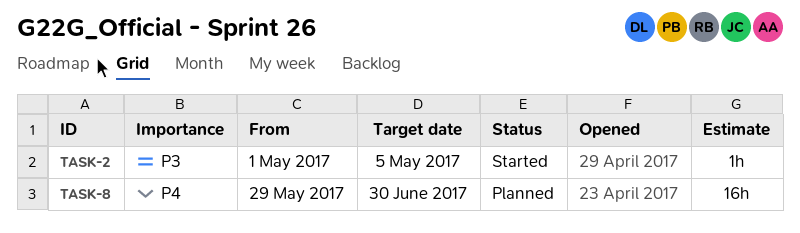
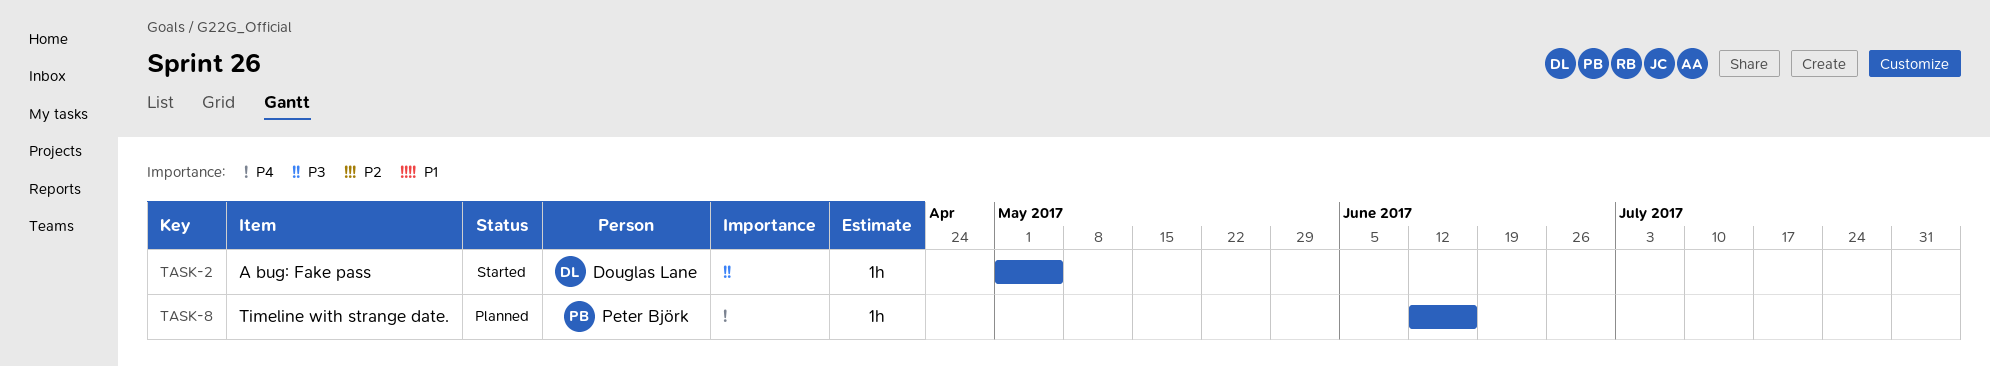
TASK-8, estimate: 16h -> 1h
TASK-8, start: May 29 -> Jun 12
TASK-8, due: Jun 30 -> Jun 16

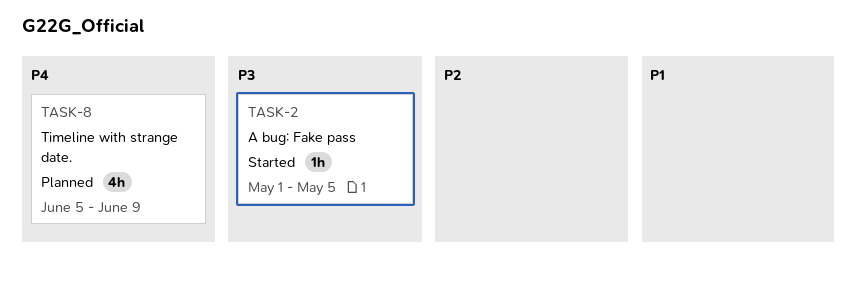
TASK-8, estimate: 1h -> 4h
TASK-8, start: Jun 12 -> Jun 5
TASK-8, due: Jun 16 -> Jun 9

